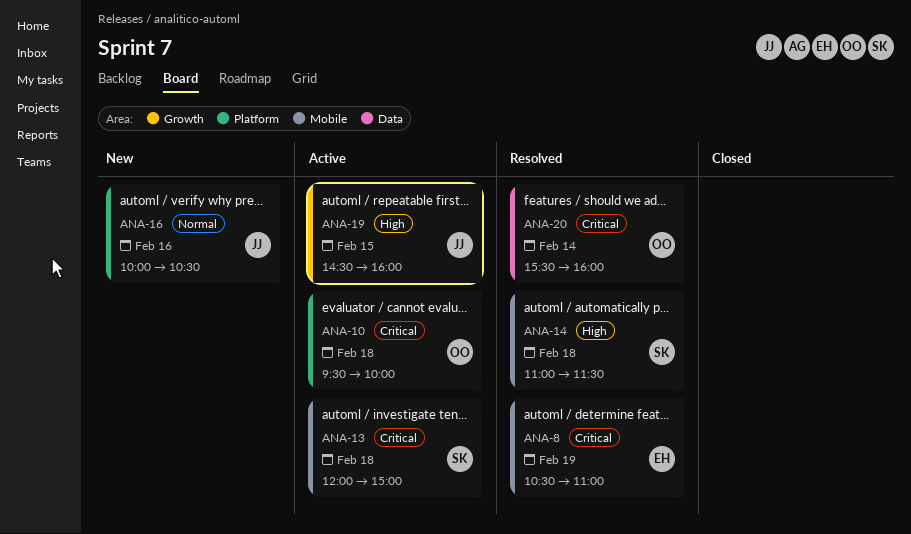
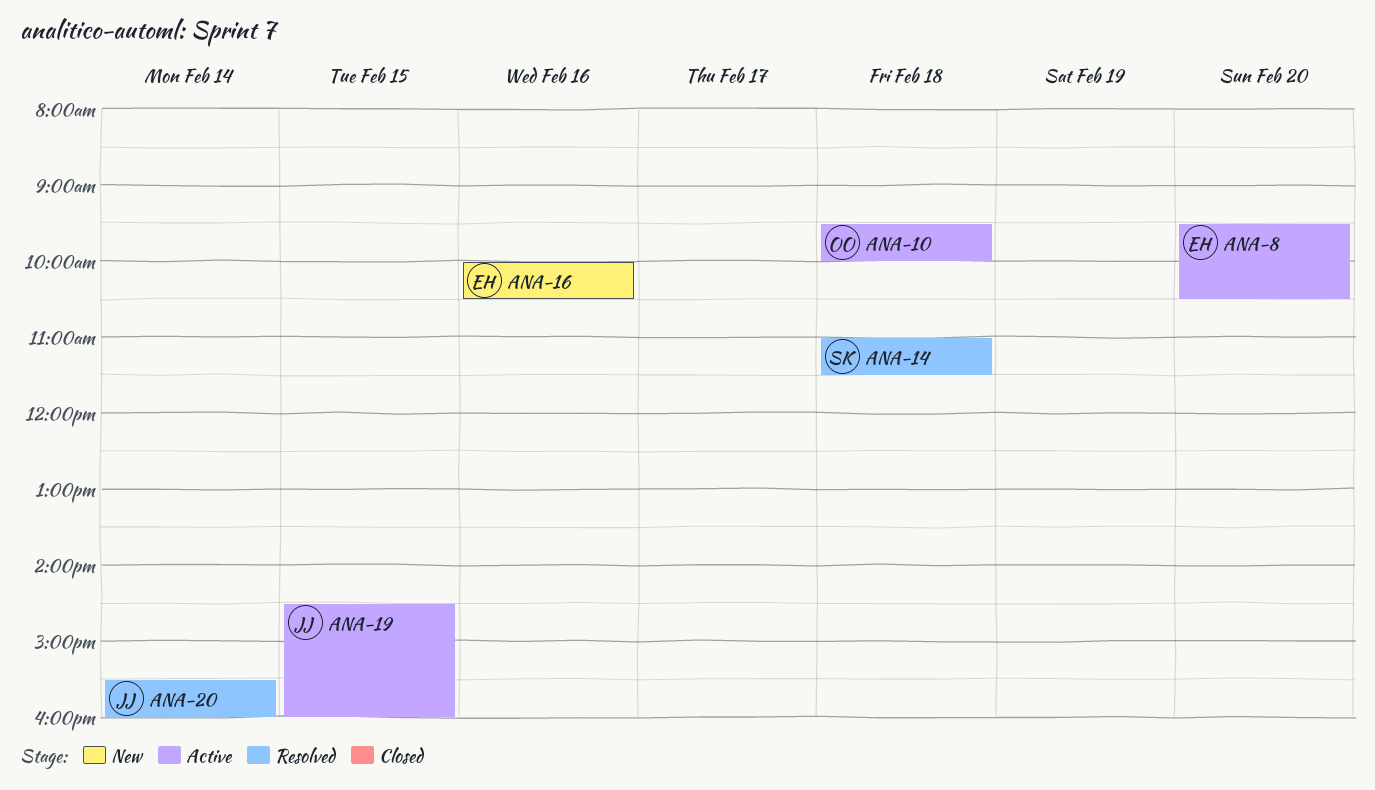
ANA-8, status: Resolved -> Active
ANA-8, day: Feb 19 -> Feb 20
ANA-8, begins: 10:30 -> 09:30
ANA-8, ends: 11:00 -> 10:30
ANA-13: present -> none
ANA-16, owner: JJ -> EH
ANA-20, owner: OO -> JJ

